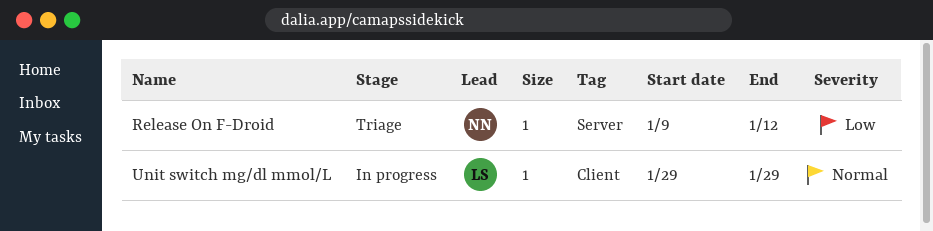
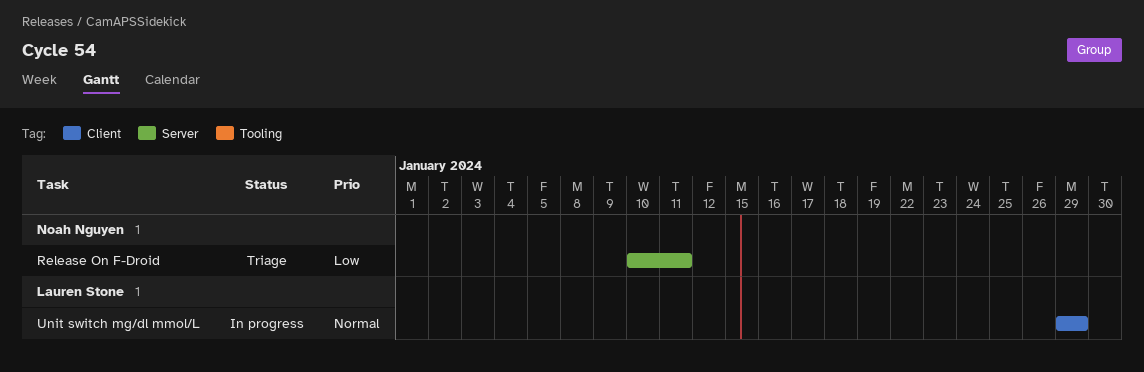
Release On F-Droid, start: Jan 9 -> Jan 10
Release On F-Droid, due: Jan 12 -> Jan 11

